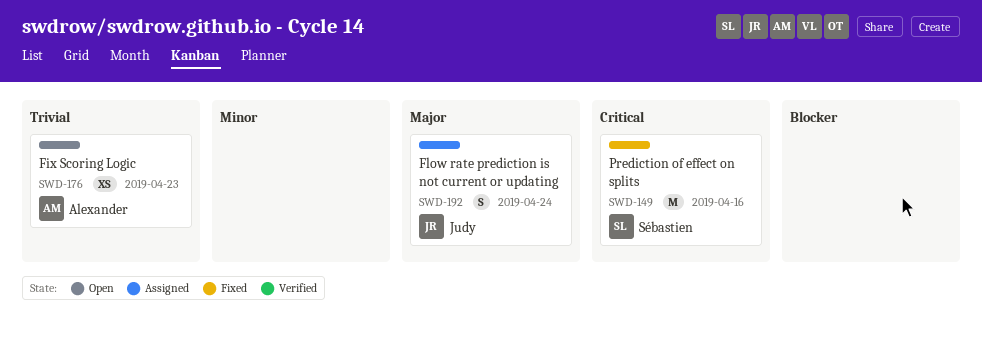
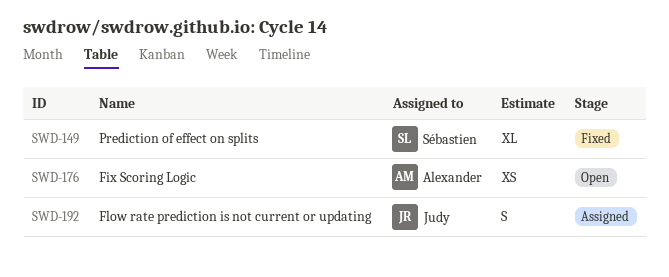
SWD-149, estimate: M -> XL

